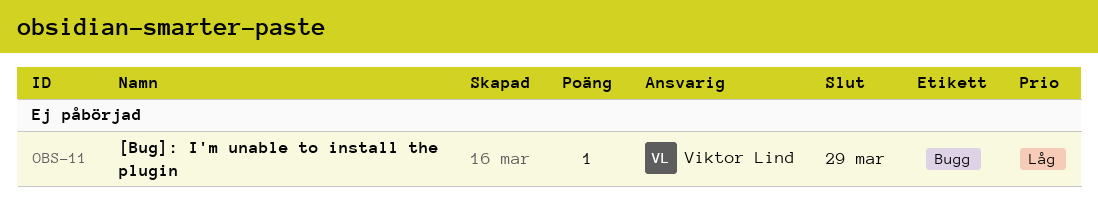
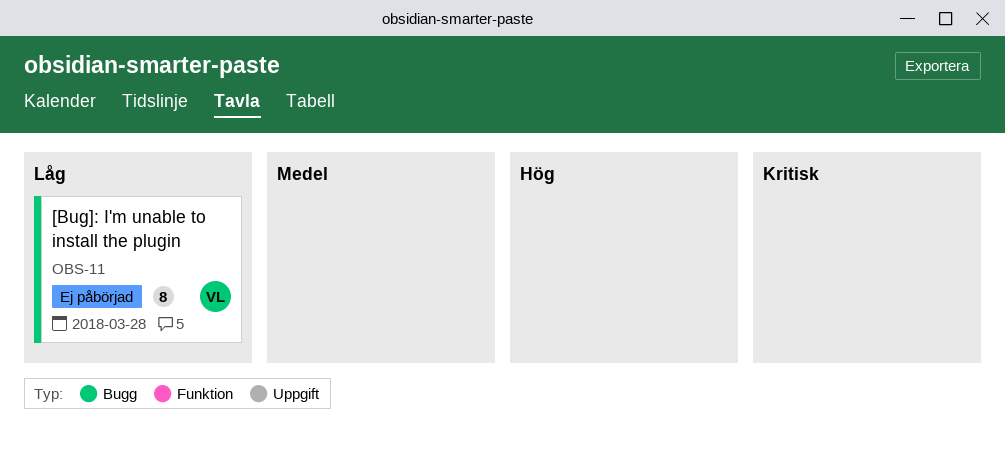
OBS-11, estimate: 1 -> 8
OBS-11, due: Mar 29 -> Mar 28

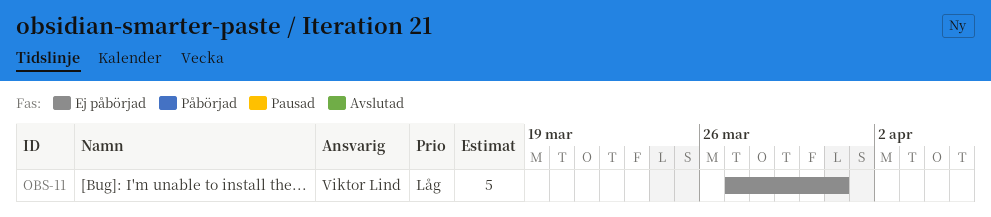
OBS-11, estimate: 8 -> 5
OBS-11, due: Mar 28 -> Mar 31

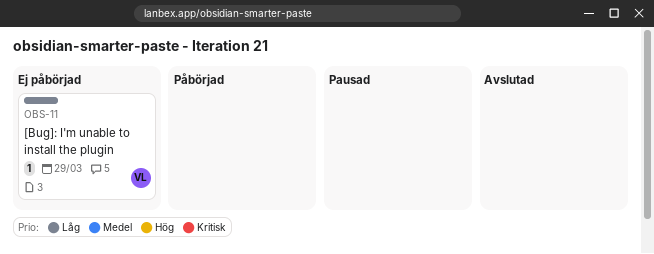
OBS-11, estimate: 5 -> 1
OBS-11, due: Mar 31 -> Mar 29

